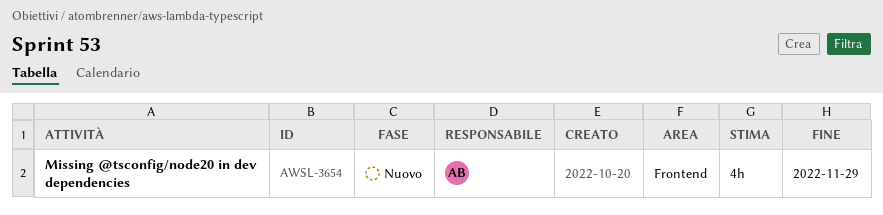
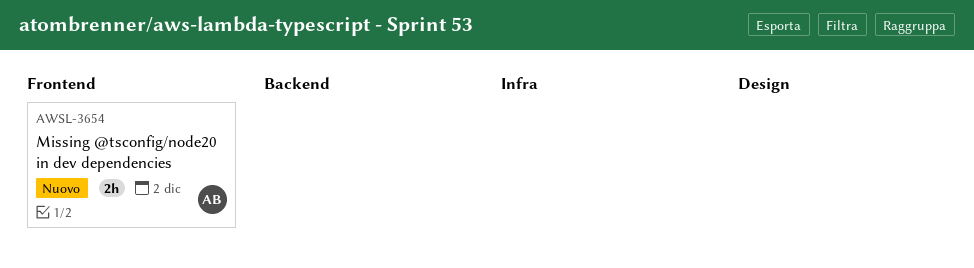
AWSL-3654, estimate: 4h -> 2h
AWSL-3654, due: Nov 29 -> Dec 2

